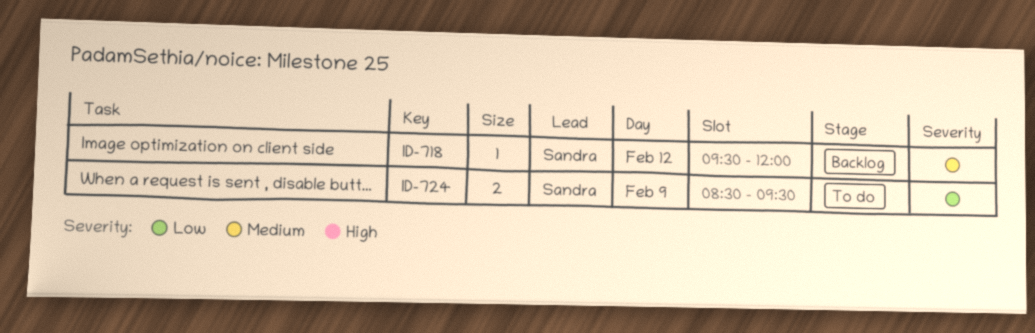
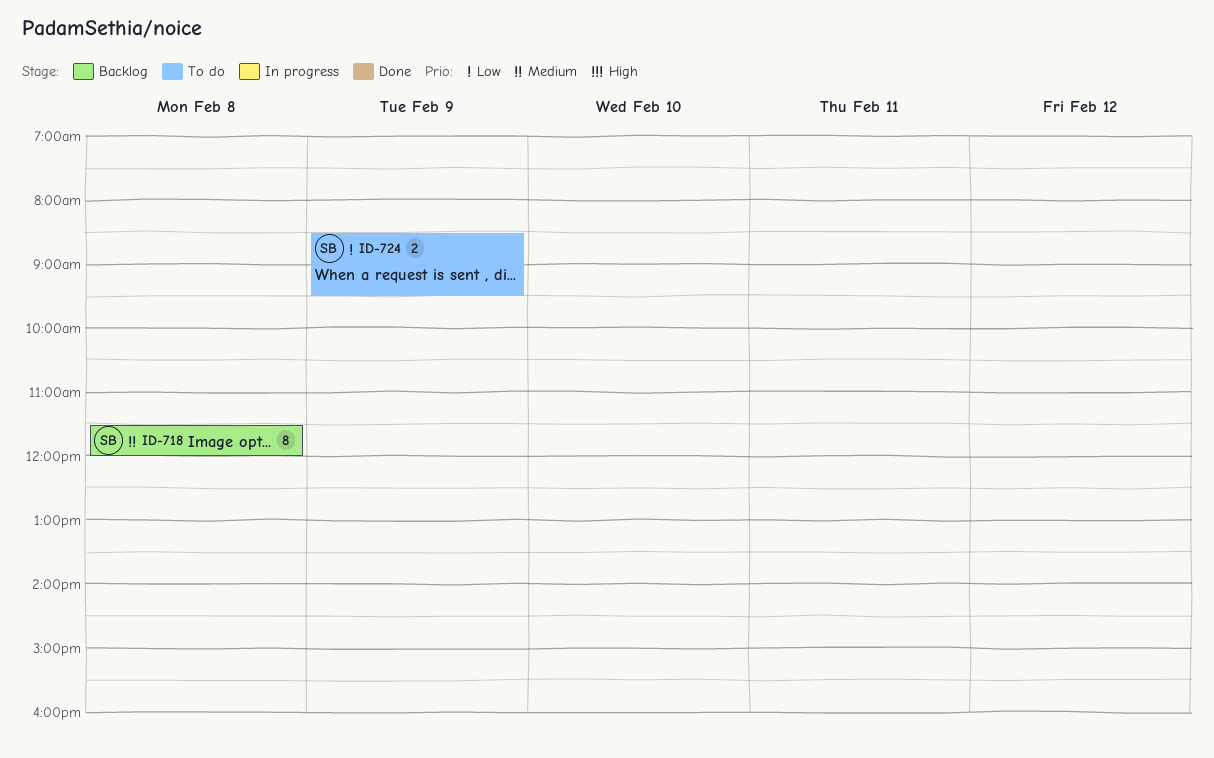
ID-718, estimate: 1 -> 8
ID-718, day: Feb 12 -> Feb 8
ID-718, begins: 09:30 -> 11:30

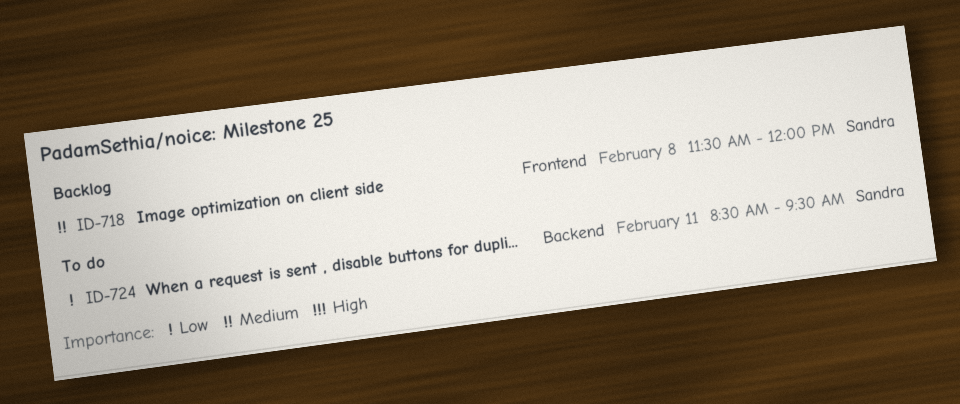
ID-724, day: Feb 9 -> Feb 11

